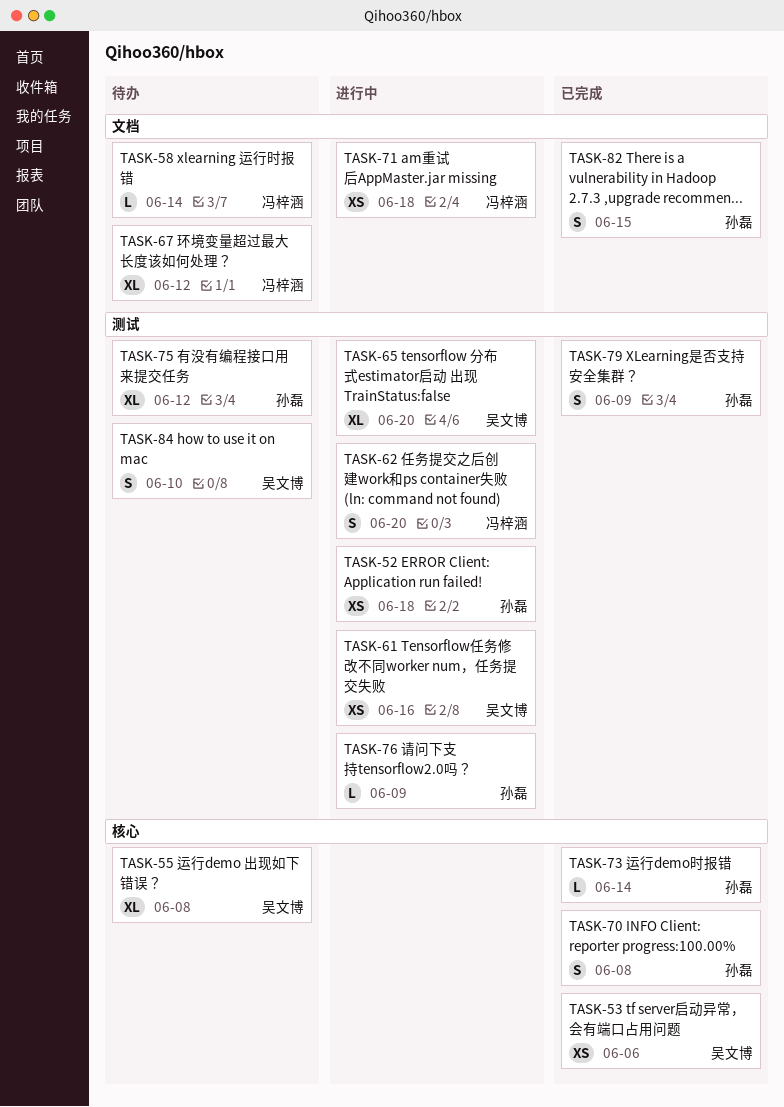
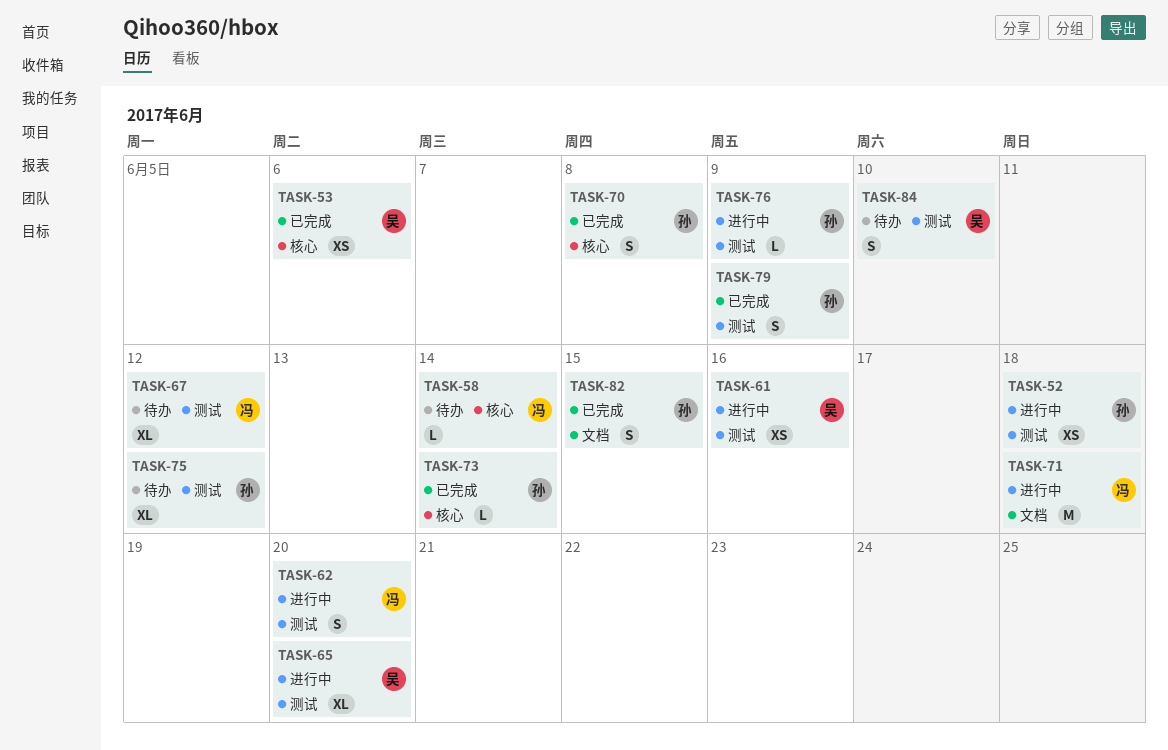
TASK-55: present -> none
TASK-58, label: 文档 -> 核心
TASK-67, label: 文档 -> 测试
TASK-71, estimate: XS -> M

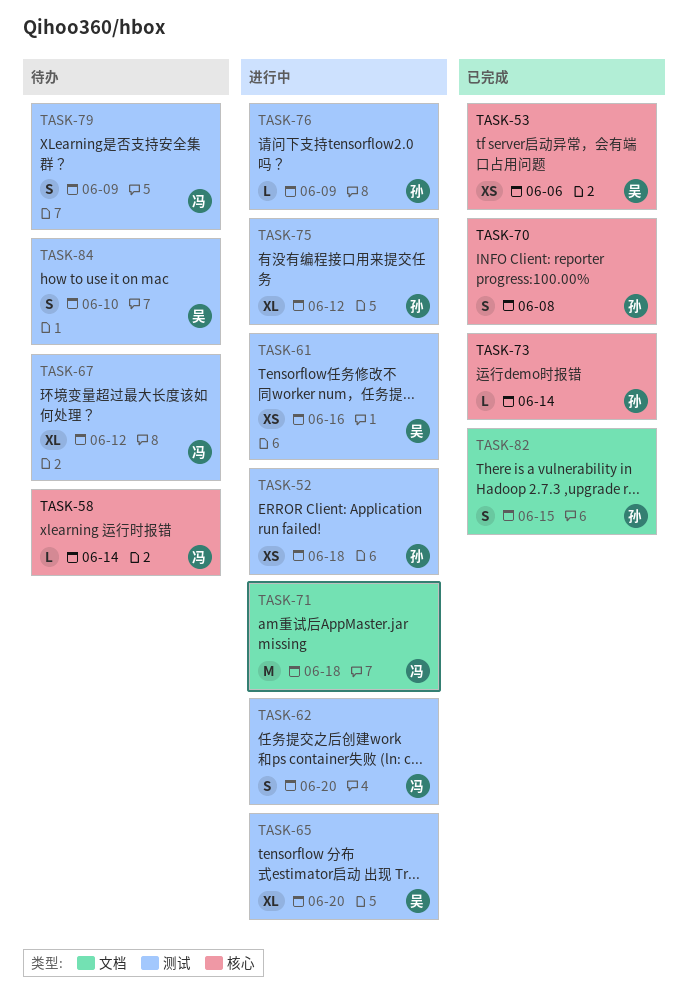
TASK-75, status: 待办 -> 进行中
TASK-79, status: 已完成 -> 待办
TASK-79, owner: 孙 -> 冯

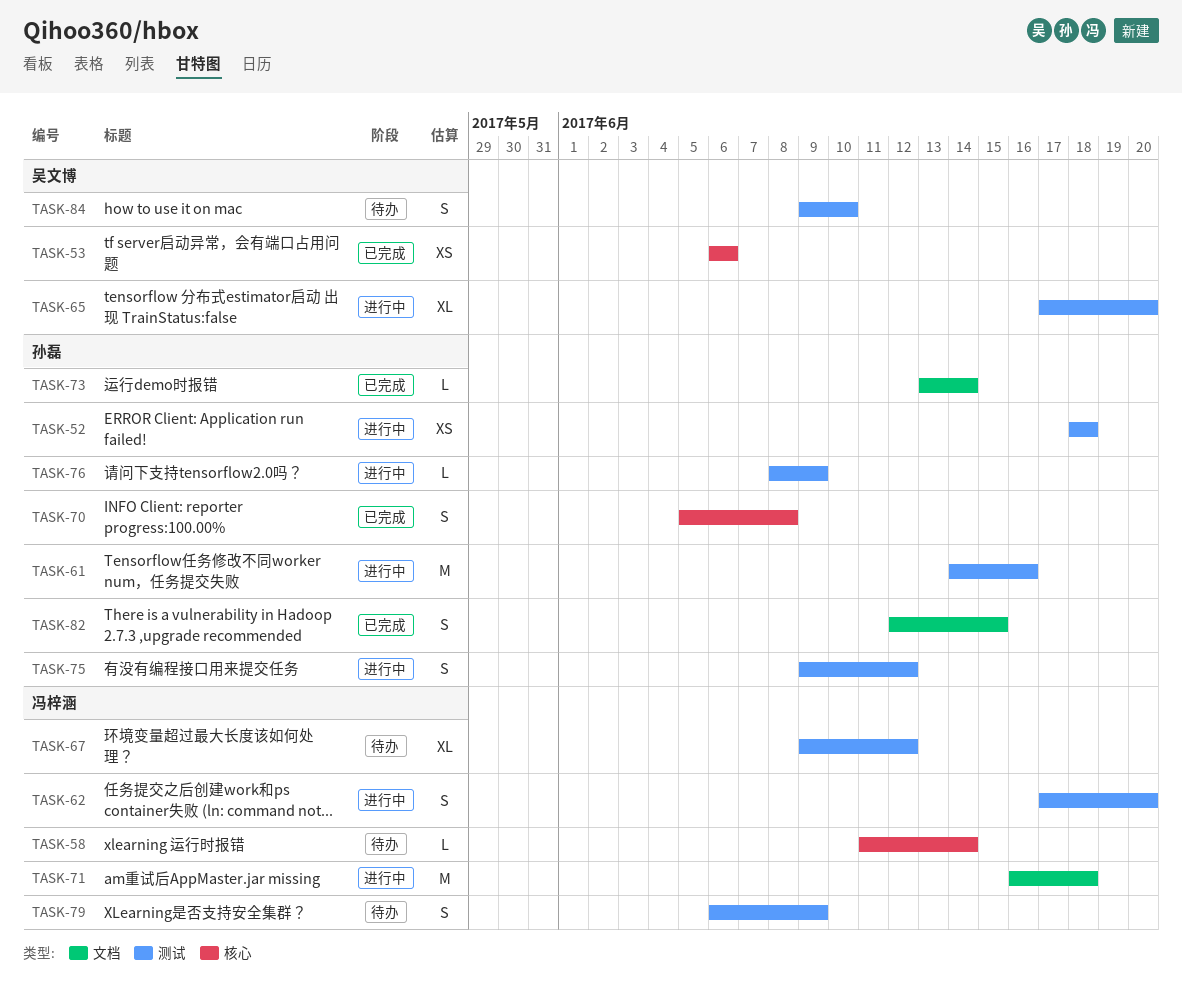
TASK-61, owner: 吴文博 -> 孙磊
TASK-61, estimate: XS -> M
TASK-73, label: 核心 -> 文档
TASK-75, estimate: XL -> S

